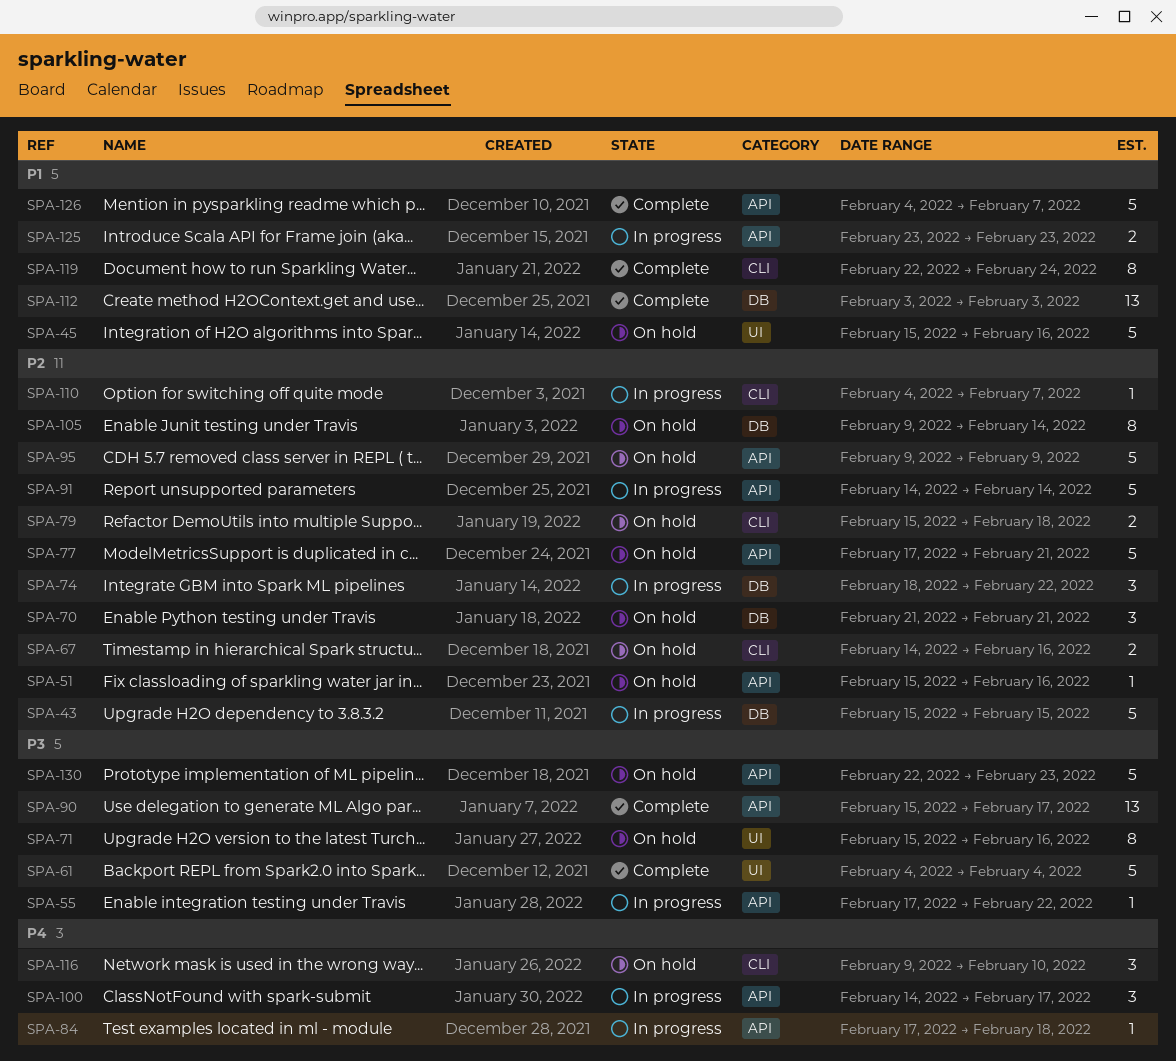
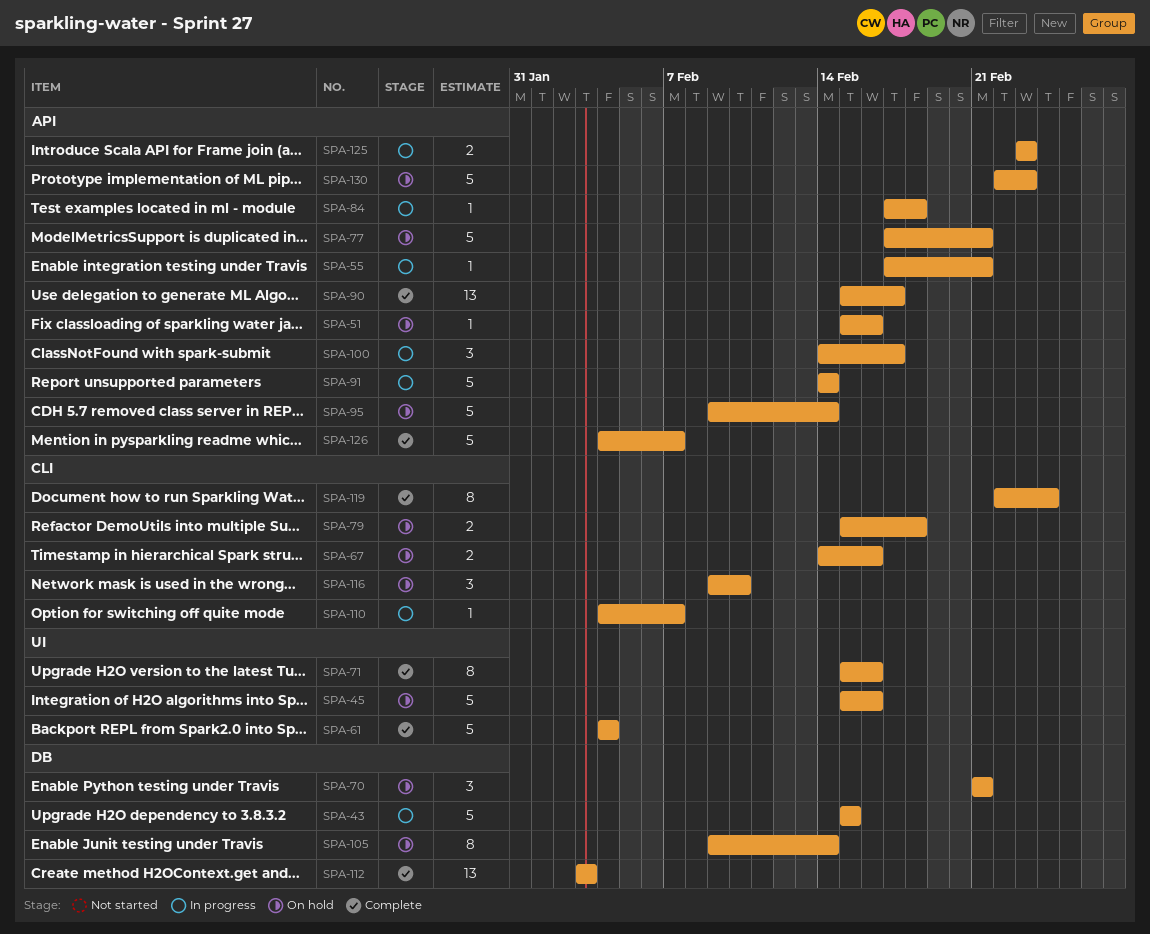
SPA-55, due: Feb 22 -> Feb 21
SPA-71, status: On hold -> Complete
SPA-74: present -> none
SPA-95, due: Feb 9 -> Feb 14

